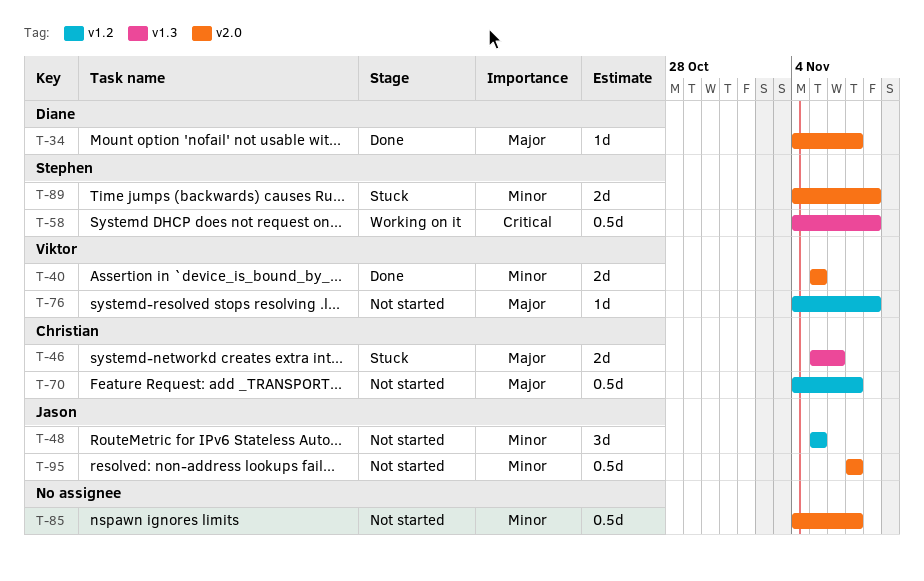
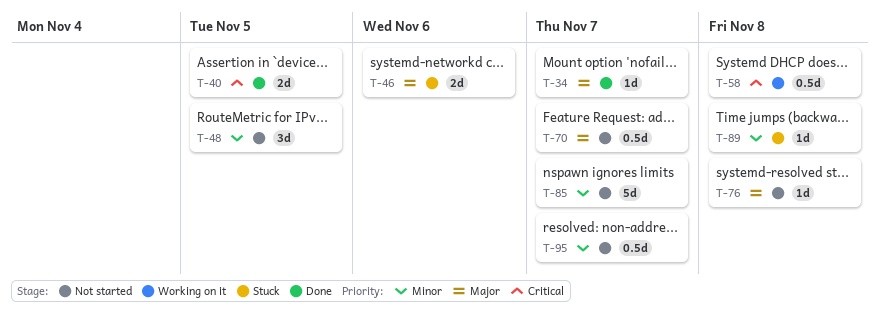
T-40, priority: Minor -> Critical
T-85, estimate: 0.5d -> 5d
T-89, estimate: 2d -> 1d

